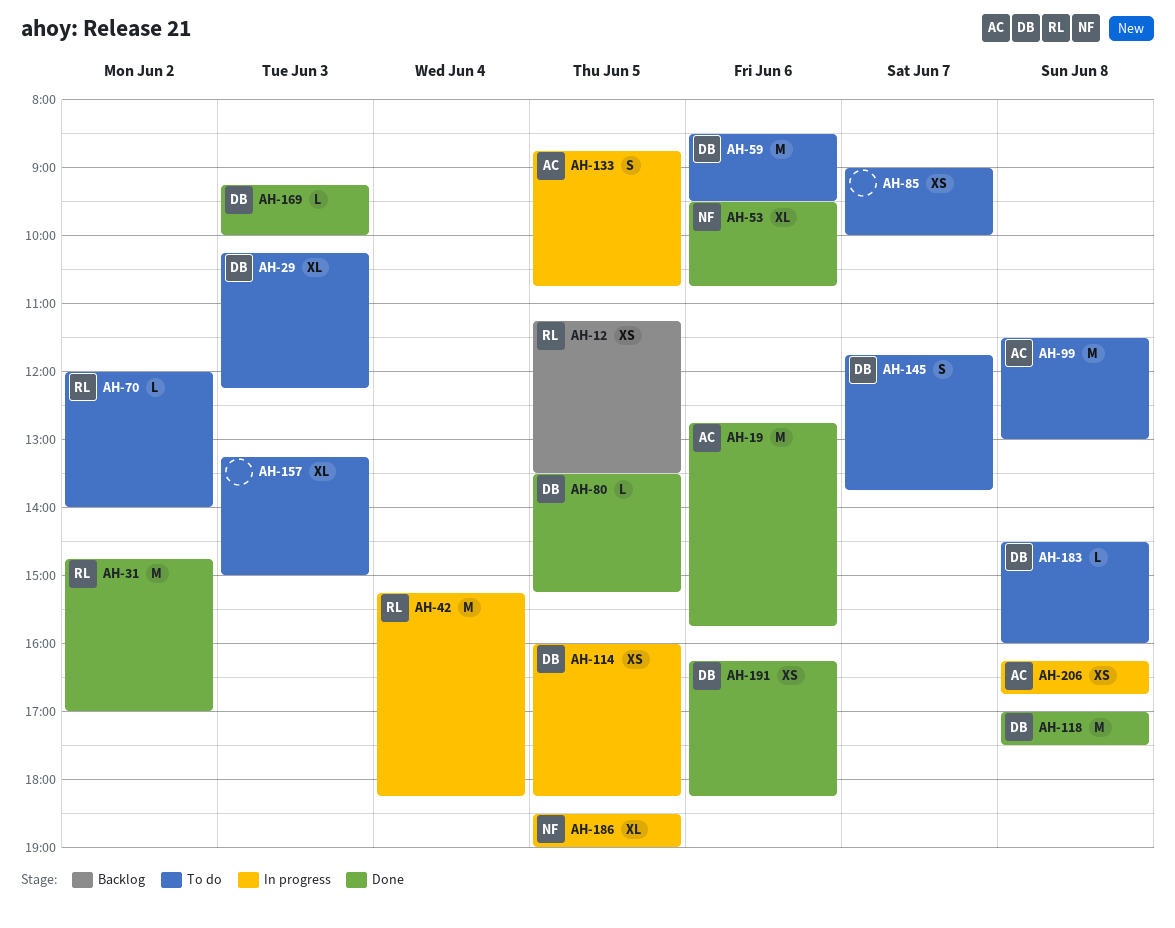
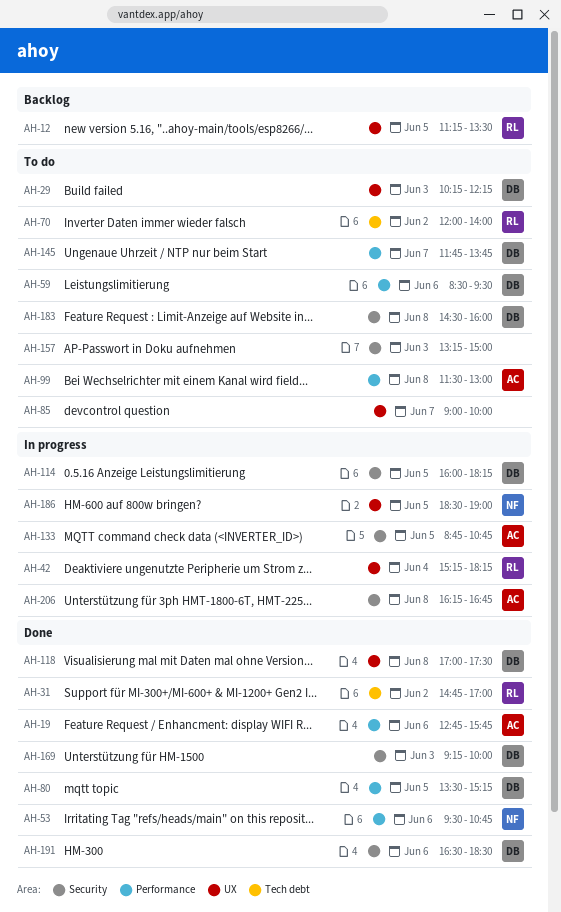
AH-191, begins: 16:15 -> 16:30
AH-191, ends: 18:15 -> 18:30

